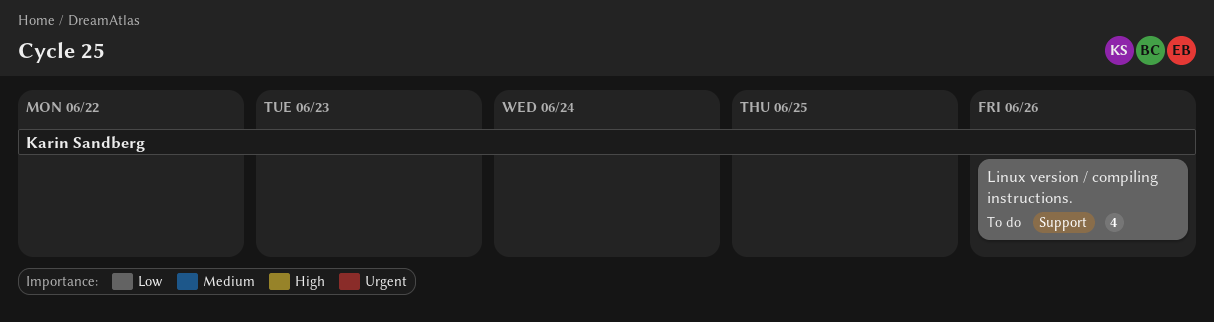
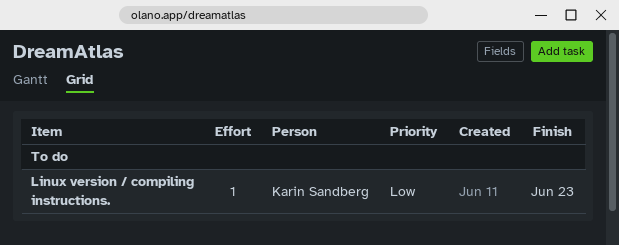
Linux version / compiling instructions., estimate: 4 -> 1
Linux version / compiling instructions., due: Jun 26 -> Jun 23

